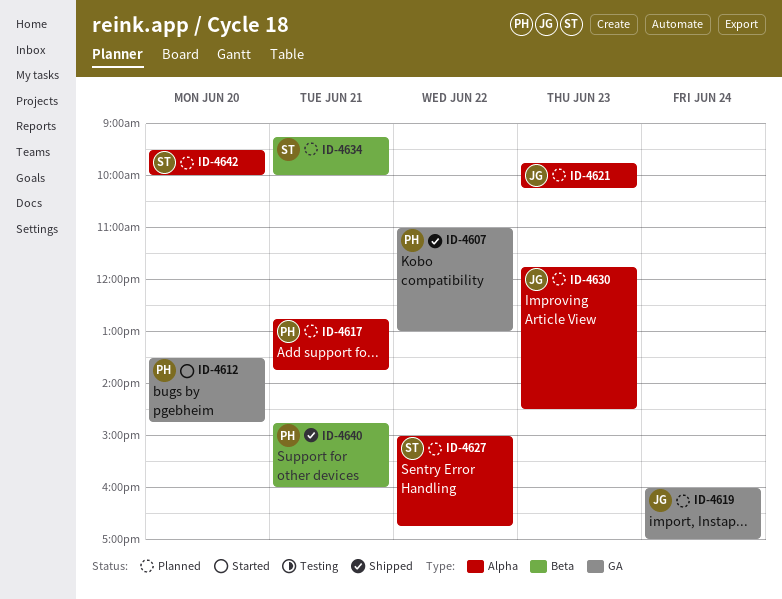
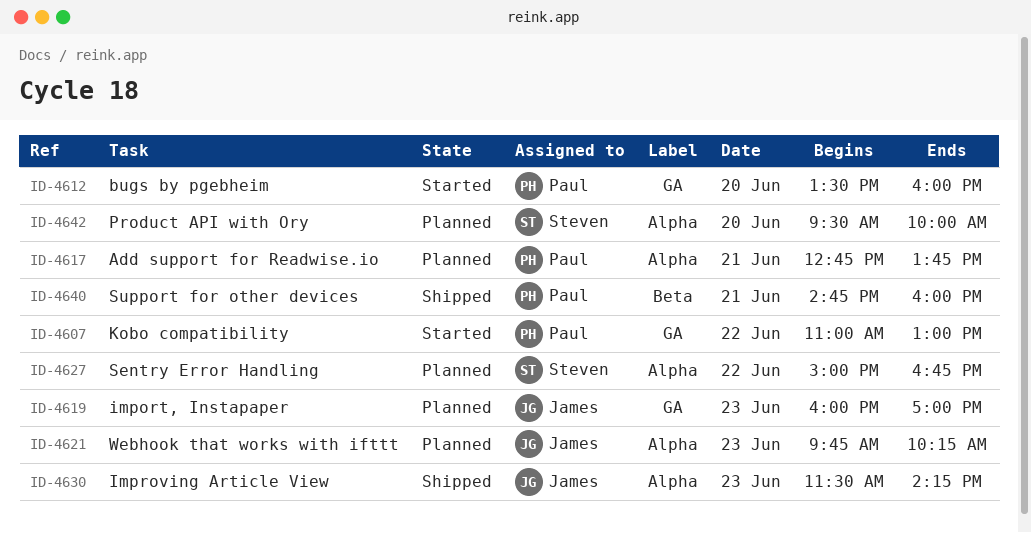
ID-4607, status: Shipped -> Started
ID-4612, ends: 14:45 -> 16:00
ID-4619, day: Jun 24 -> Jun 23
ID-4630, status: Planned -> Shipped
ID-4630, begins: 11:45 -> 11:30
ID-4630, ends: 14:30 -> 14:15
ID-4634: present -> none

